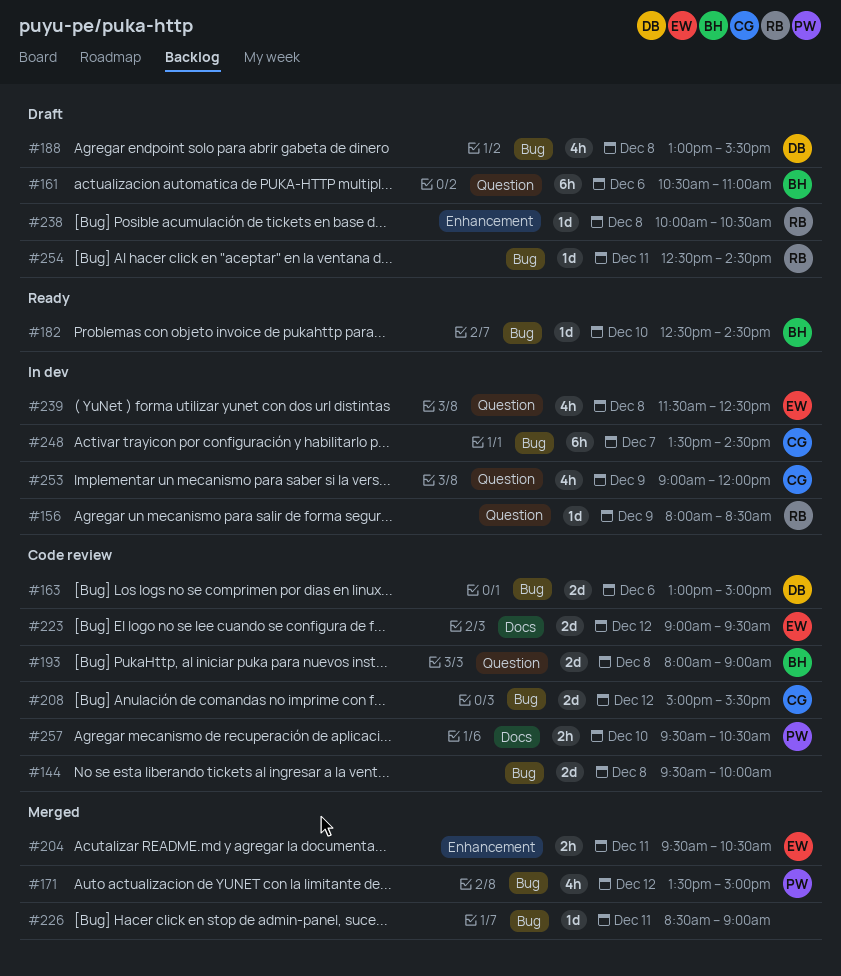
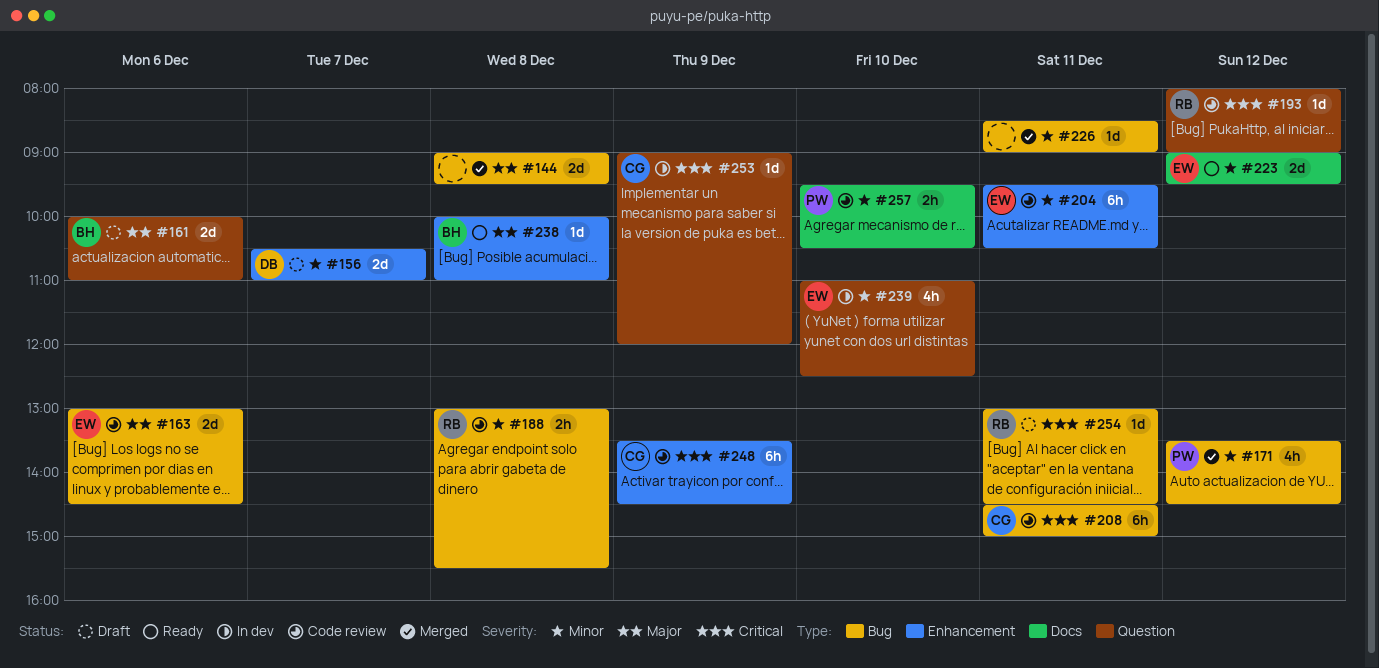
#144, status: Code review -> Merged
#144, begins: 09:30 -> 09:00
#144, ends: 10:00 -> 09:30
#156, status: In dev -> Draft
#156, owner: RB -> DB
#156, label: Question -> Enhancement
#156, estimate: 1d -> 2d
#156, day: Dec 9 -> Dec 7
#156, begins: 08:00 -> 10:30
#156, ends: 08:30 -> 11:00
#161, estimate: 6h -> 2d
#161, begins: 10:30 -> 10:00
#163, owner: DB -> EW
#163, ends: 15:00 -> 14:30
#171, ends: 15:00 -> 14:30
#182: present -> none
#188, status: Draft -> Code review
#188, owner: DB -> RB
#188, estimate: 4h -> 2h
#193, owner: BH -> RB
#193, estimate: 2d -> 1d
#193, day: Dec 8 -> Dec 12
#204, status: Merged -> Code review
#204, estimate: 2h -> 6h
#208, estimate: 2d -> 6h
#208, day: Dec 12 -> Dec 11
#208, begins: 15:00 -> 14:30
#208, ends: 15:30 -> 15:00
#223, status: Code review -> Ready
#238, status: Draft -> Ready
#238, owner: RB -> BH
#238, ends: 10:30 -> 11:00
#239, day: Dec 8 -> Dec 10
#239, begins: 11:30 -> 11:00
#248, status: In dev -> Code review
#248, label: Bug -> Enhancement
#248, day: Dec 7 -> Dec 9
#253, estimate: 4h -> 1d
#254, begins: 12:30 -> 13:00

